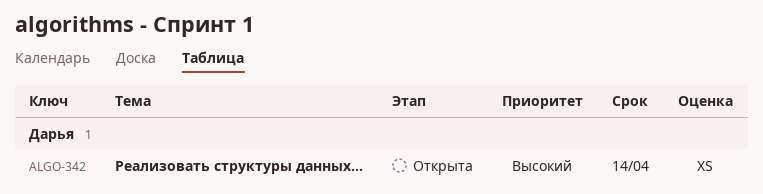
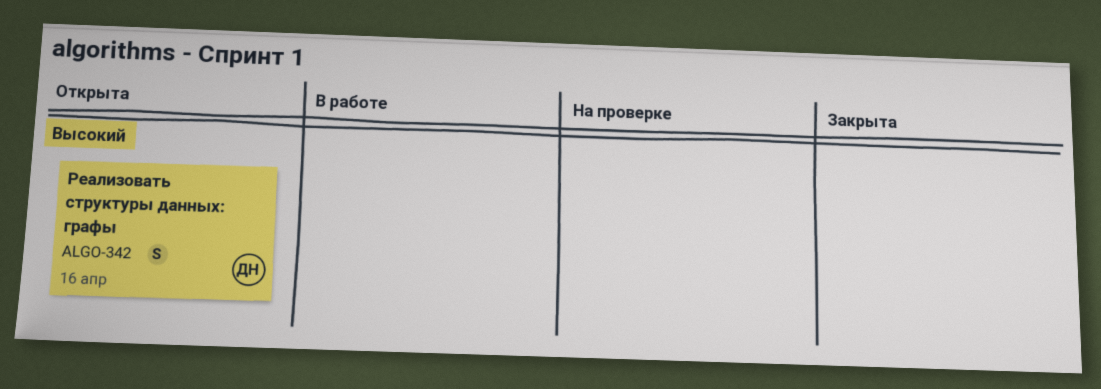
ALGO-342, estimate: XS -> S
ALGO-342, due: Apr 14 -> Apr 16

